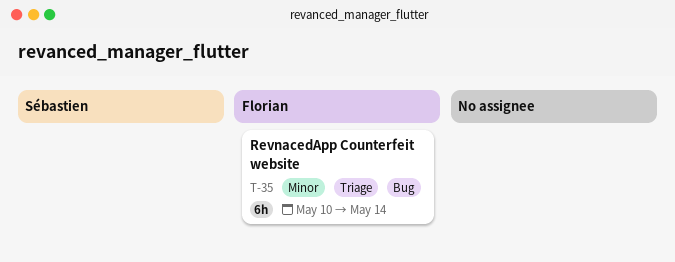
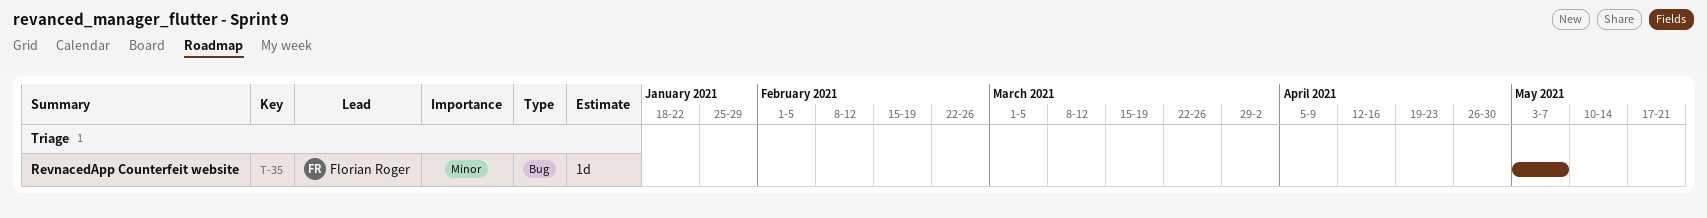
T-35, estimate: 6h -> 1d
T-35, start: May 10 -> May 3
T-35, due: May 14 -> May 7

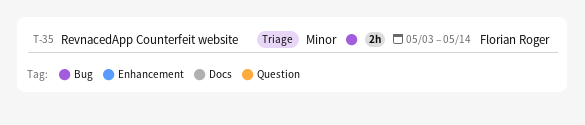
T-35, estimate: 1d -> 2h
T-35, due: May 7 -> May 14

